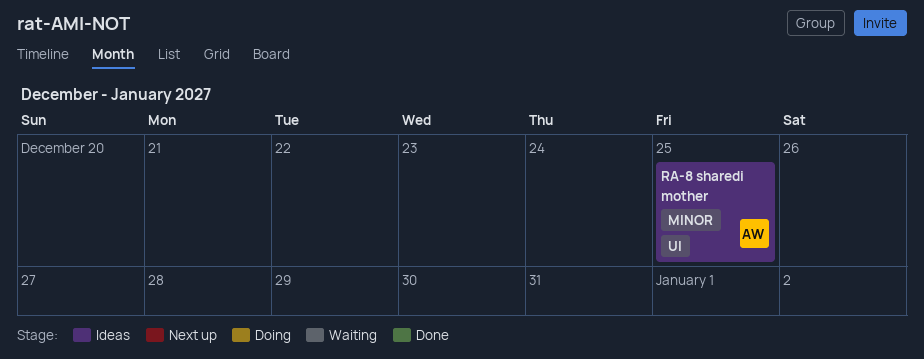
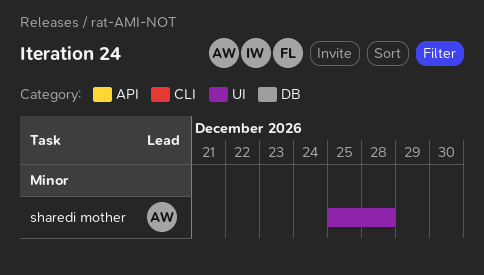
sharedi mother, due: Dec 25 -> Dec 28

